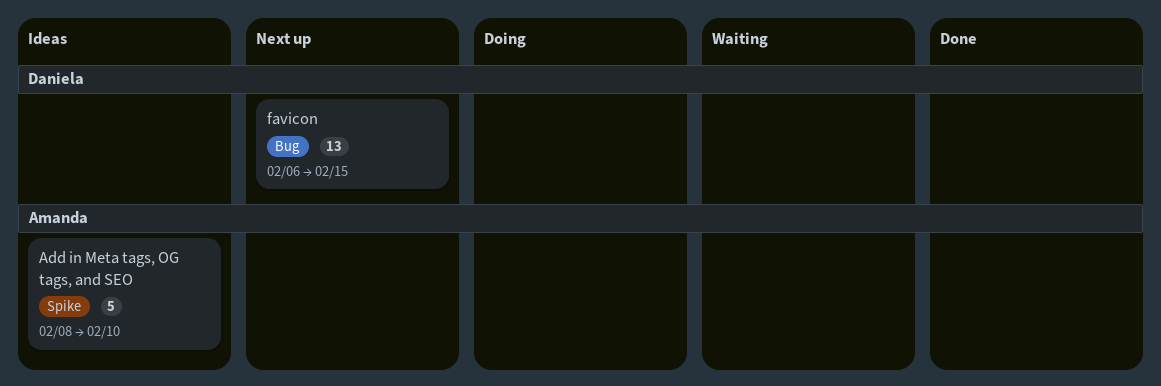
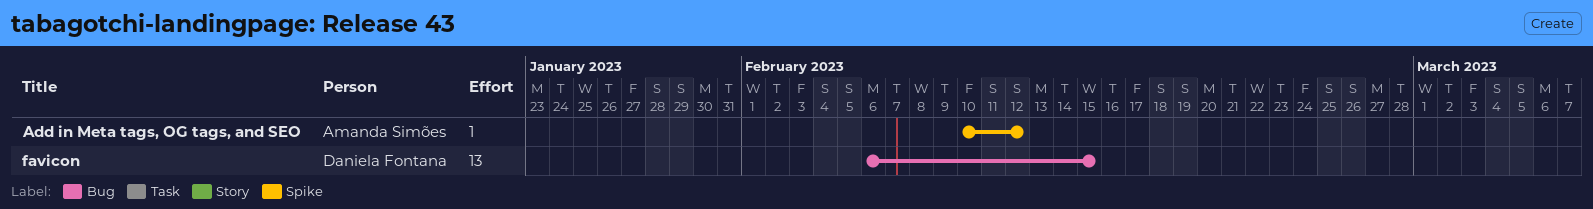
Add in Meta tags, OG tags, and SEO, estimate: 5 -> 1
Add in Meta tags, OG tags, and SEO, start: Feb 8 -> Feb 10
Add in Meta tags, OG tags, and SEO, due: Feb 10 -> Feb 12

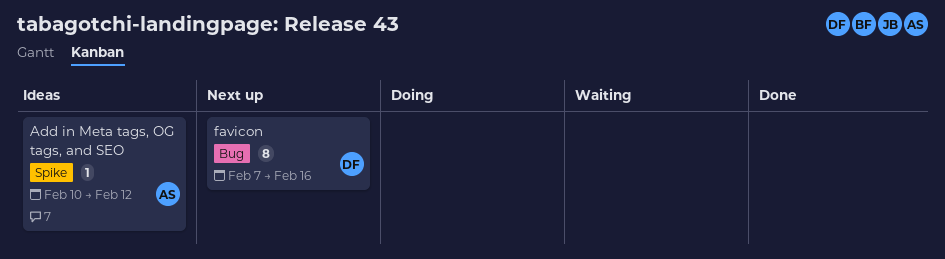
favicon, estimate: 13 -> 8
favicon, start: Feb 6 -> Feb 7
favicon, due: Feb 15 -> Feb 16

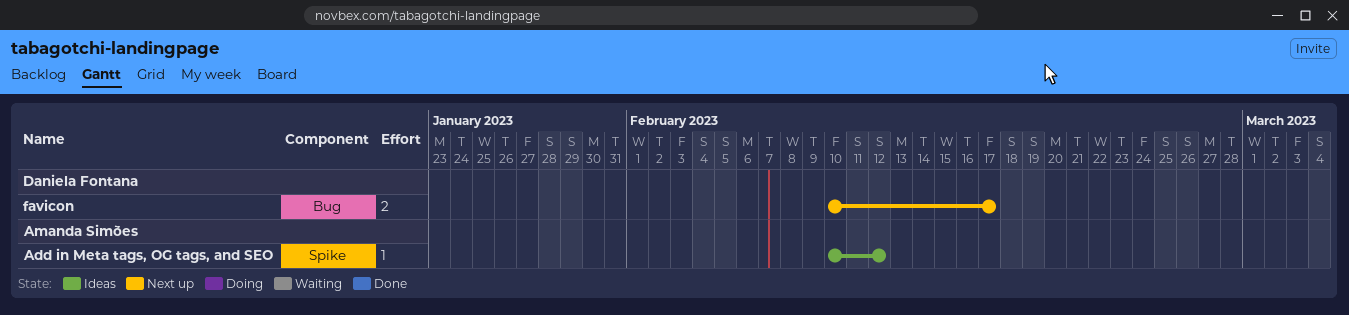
favicon, estimate: 8 -> 2
favicon, start: Feb 7 -> Feb 10
favicon, due: Feb 16 -> Feb 17

